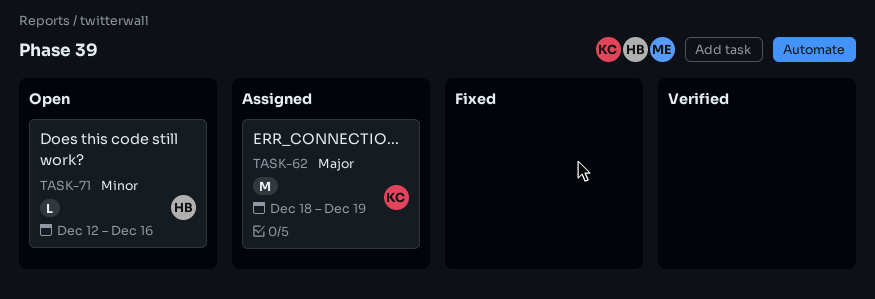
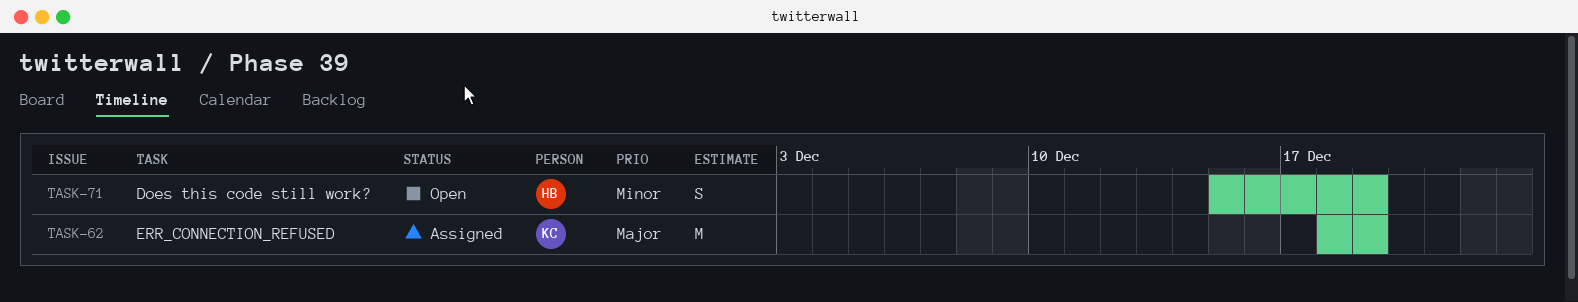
TASK-71, estimate: L -> S
TASK-71, start: Dec 12 -> Dec 15
TASK-71, due: Dec 16 -> Dec 19

